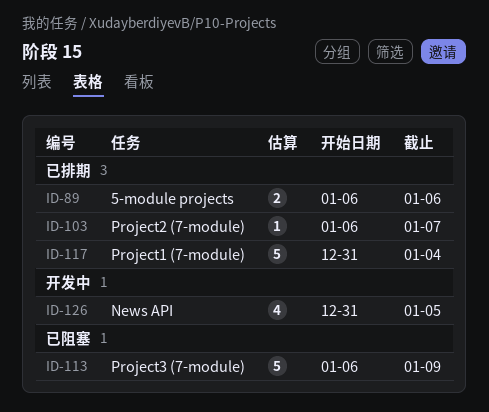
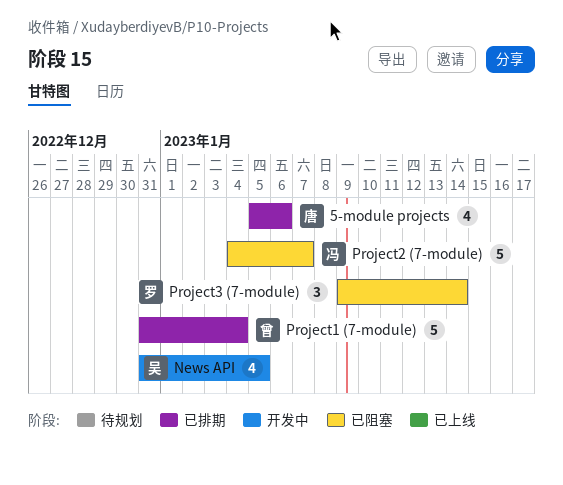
5-module projects, estimate: 2 -> 4
5-module projects, start: Jan 6 -> Jan 5
Project2 (7-module), status: 已排期 -> 已阻塞
Project2 (7-module), estimate: 1 -> 5
Project2 (7-module), start: Jan 6 -> Jan 4
Project3 (7-module), estimate: 5 -> 3
Project3 (7-module), start: Jan 6 -> Jan 9
Project3 (7-module), due: Jan 9 -> Jan 14

